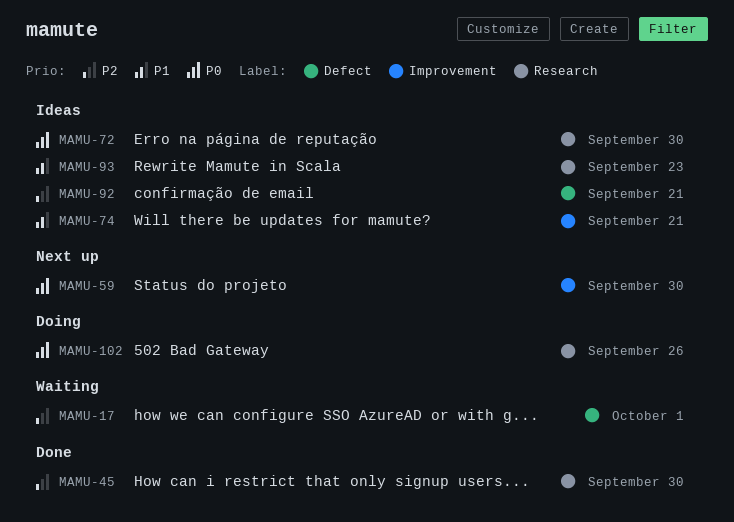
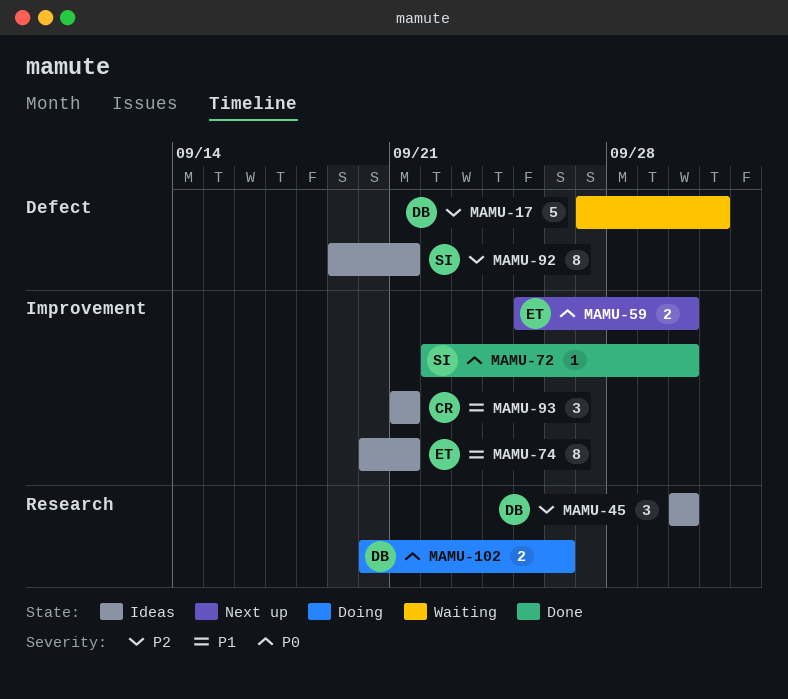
MAMU-45, status: Done -> Ideas
MAMU-72, status: Ideas -> Done
MAMU-72, label: Research -> Improvement
MAMU-93, label: Research -> Improvement
MAMU-93, due: Sep 23 -> Sep 21

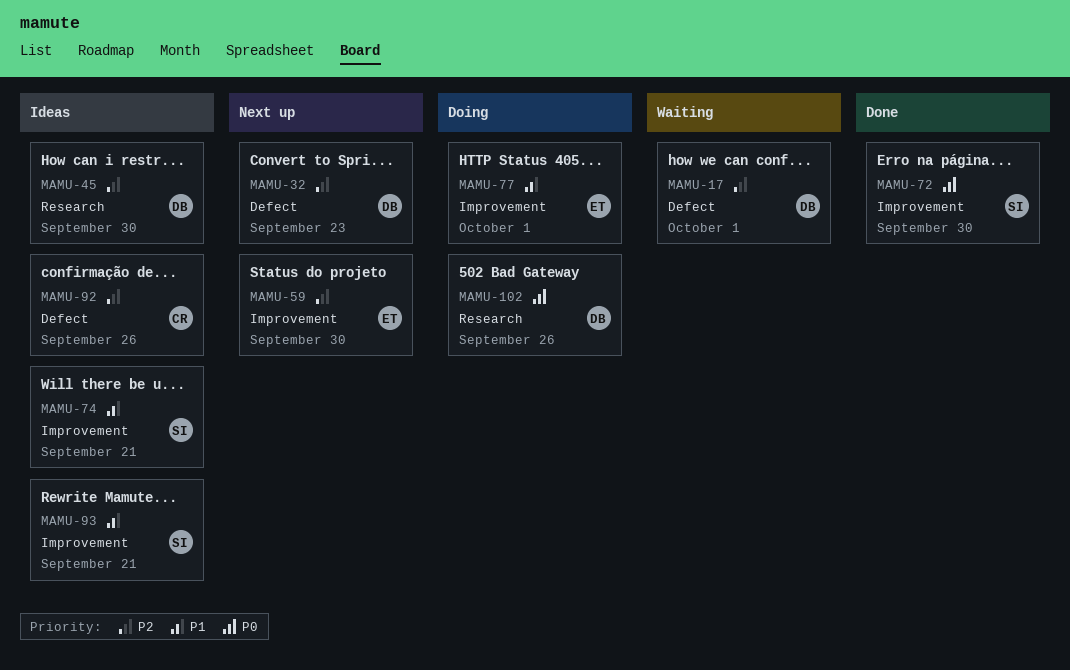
MAMU-32: none -> present
MAMU-59, priority: P0 -> P2
MAMU-74, owner: ET -> SI
MAMU-77: none -> present
MAMU-92, owner: SI -> CR
MAMU-92, due: Sep 21 -> Sep 26
MAMU-93, owner: CR -> SI

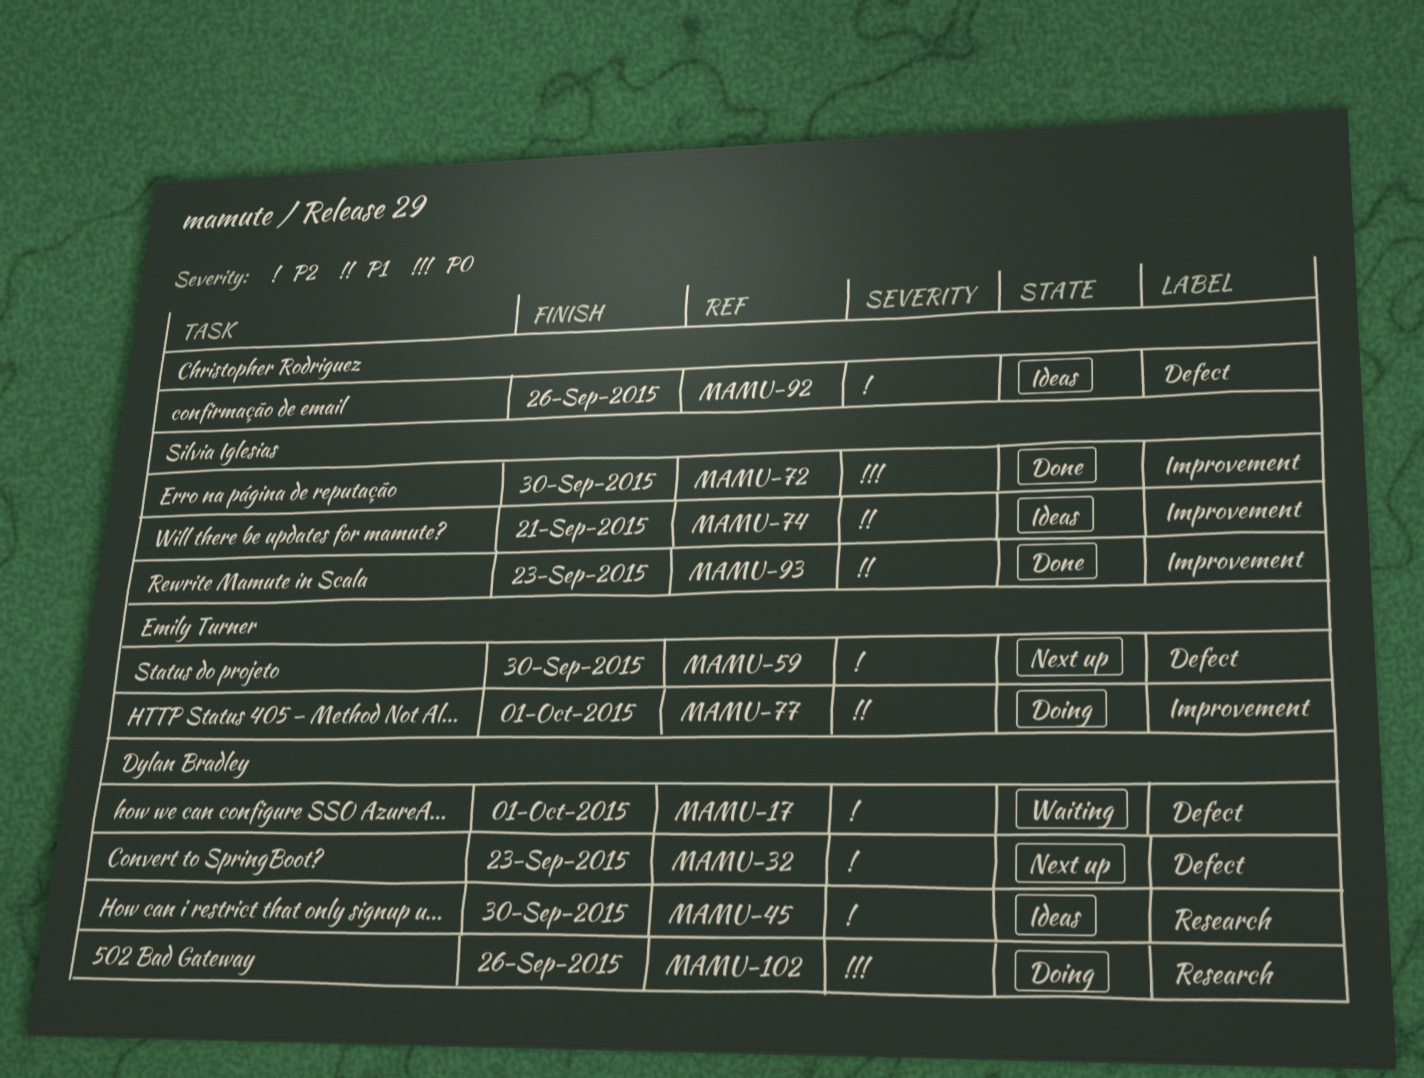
MAMU-59, label: Improvement -> Defect
MAMU-93, status: Ideas -> Done
MAMU-93, due: Sep 21 -> Sep 23

